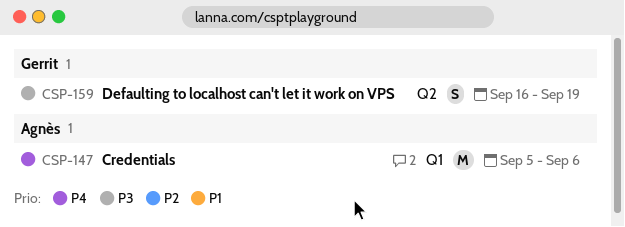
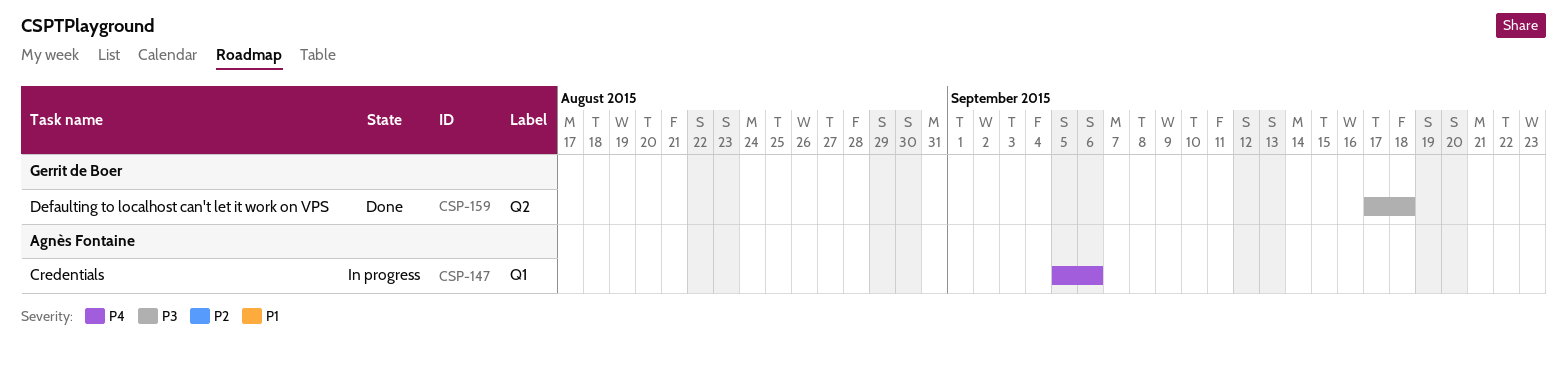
CSP-159, start: Sep 16 -> Sep 17
CSP-159, due: Sep 19 -> Sep 18

